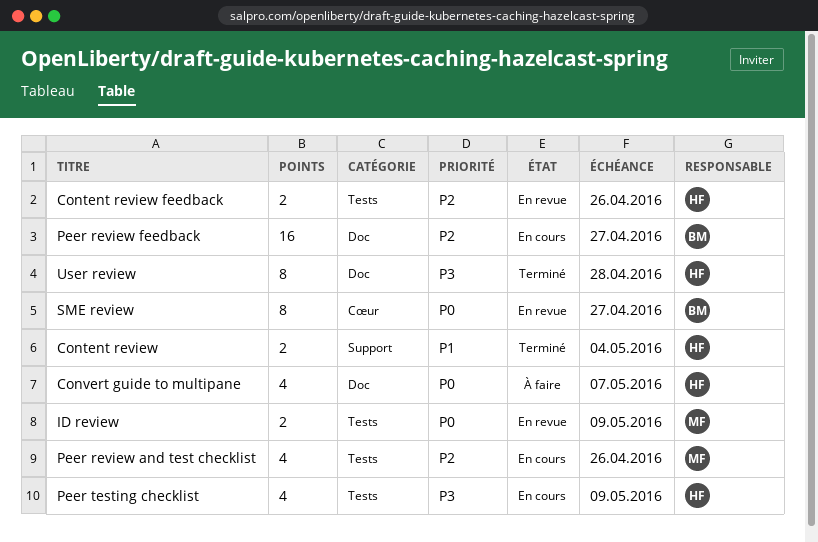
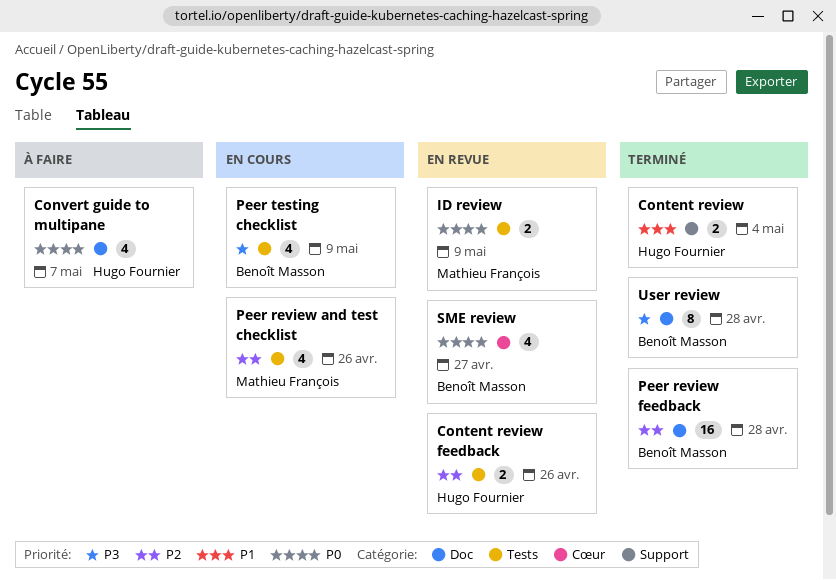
Peer review feedback, status: En cours -> Terminé
Peer review feedback, due: Apr 27 -> Apr 28
Peer testing checklist, owner: Hugo Fournier -> Benoît Masson
SME review, estimate: 8 -> 4
User review, owner: Hugo Fournier -> Benoît Masson

